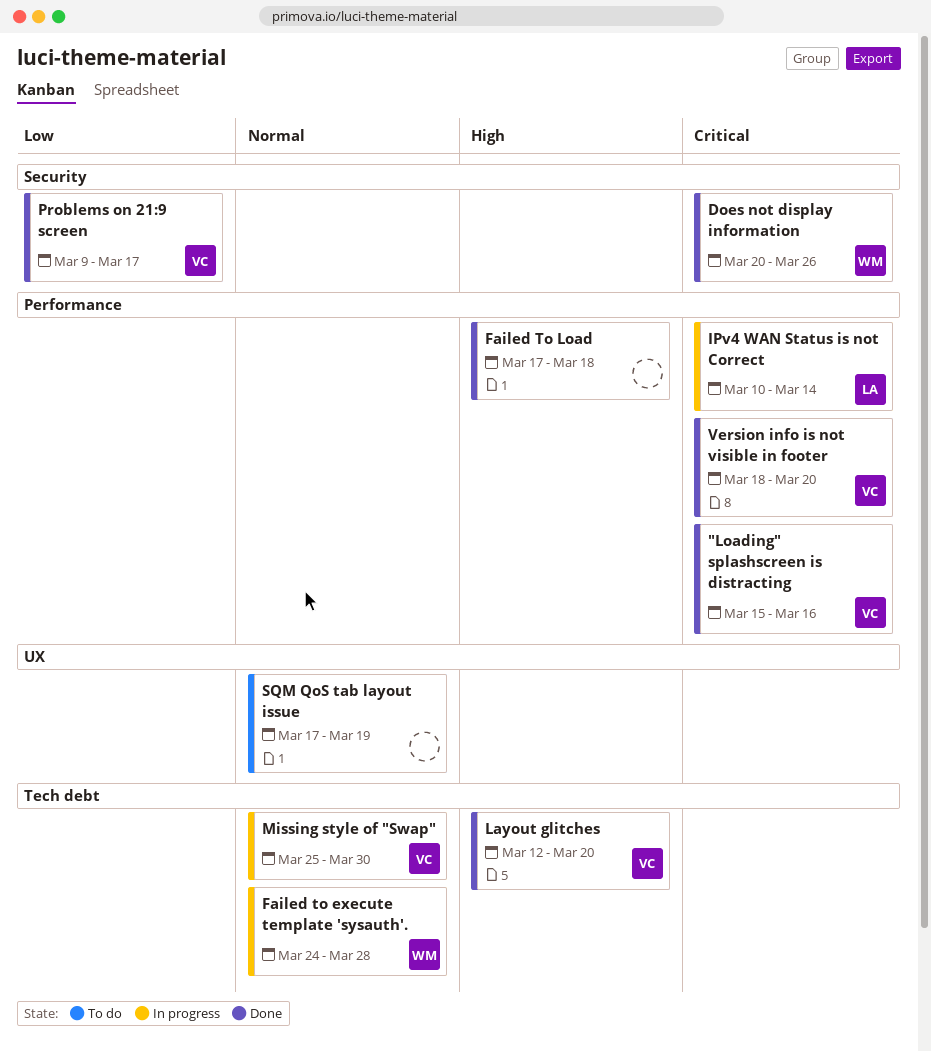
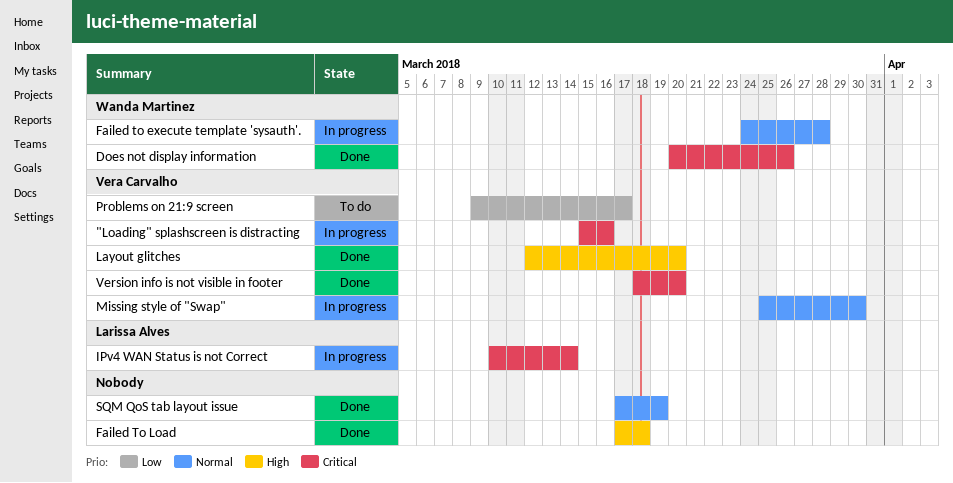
"Loading" splashscreen is distracting, status: Done -> In progress
Problems on 21:9 screen, status: Done -> To do
SQM QoS tab layout issue, status: To do -> Done

